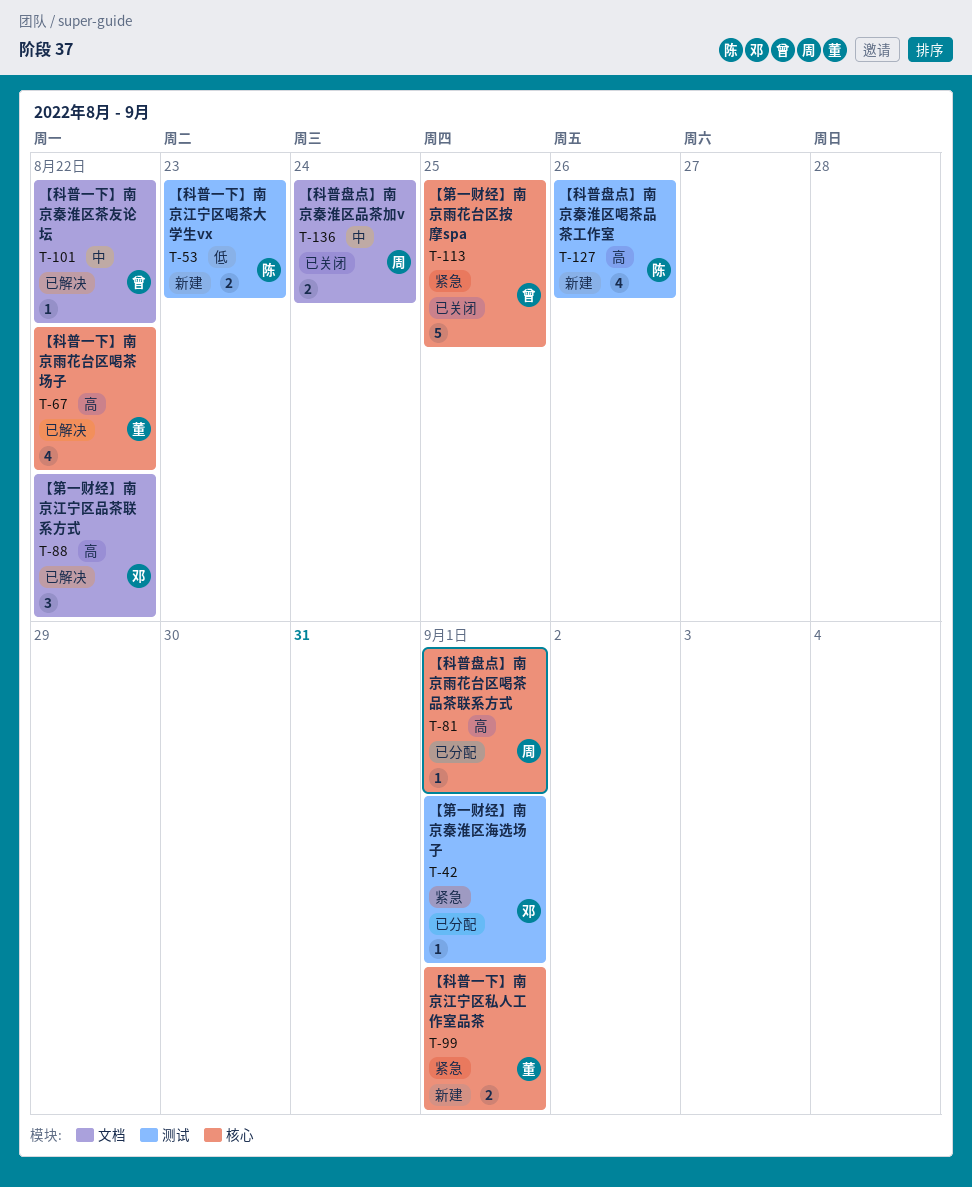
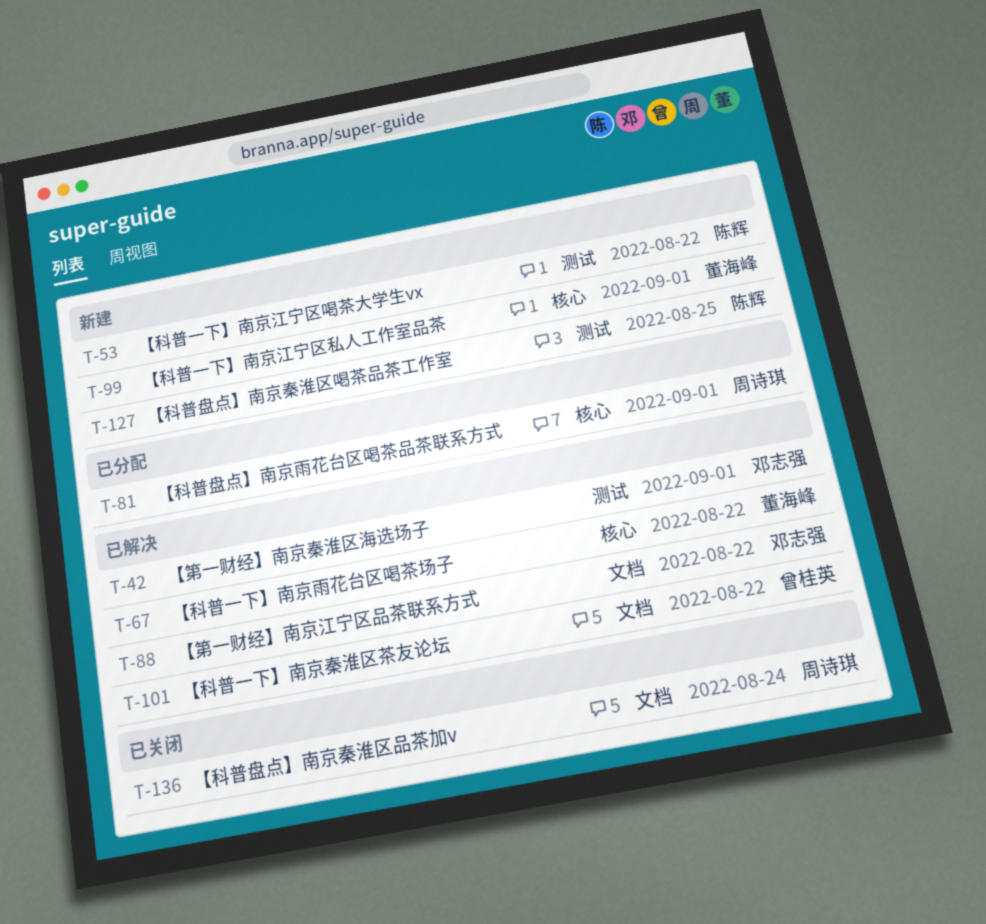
T-42, status: 已分配 -> 已解决
T-53, due: Aug 23 -> Aug 22
T-113: present -> none
T-127, due: Aug 26 -> Aug 25

